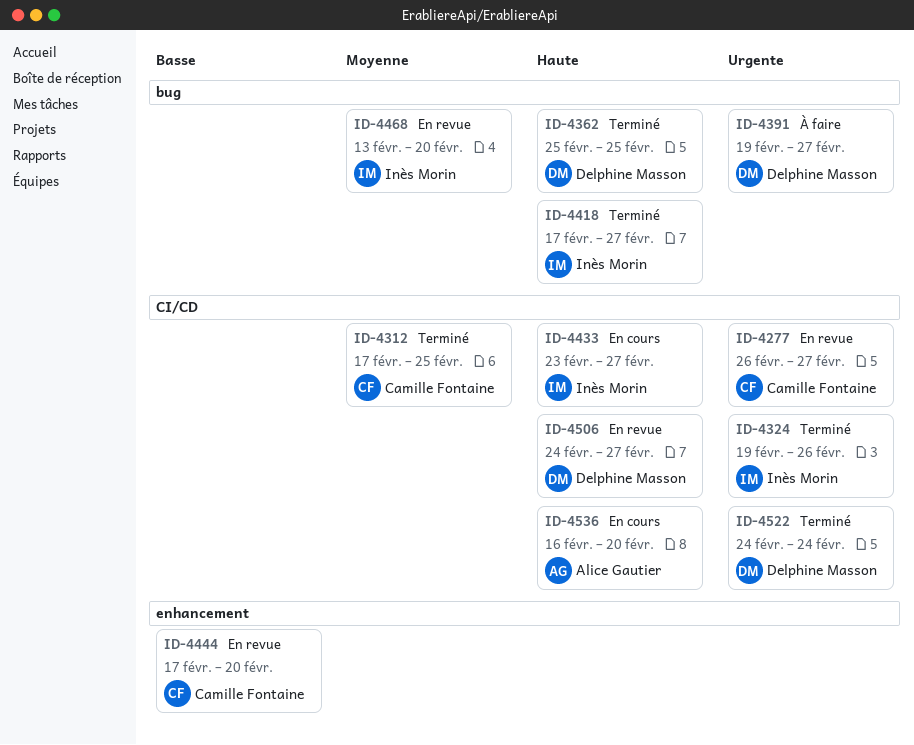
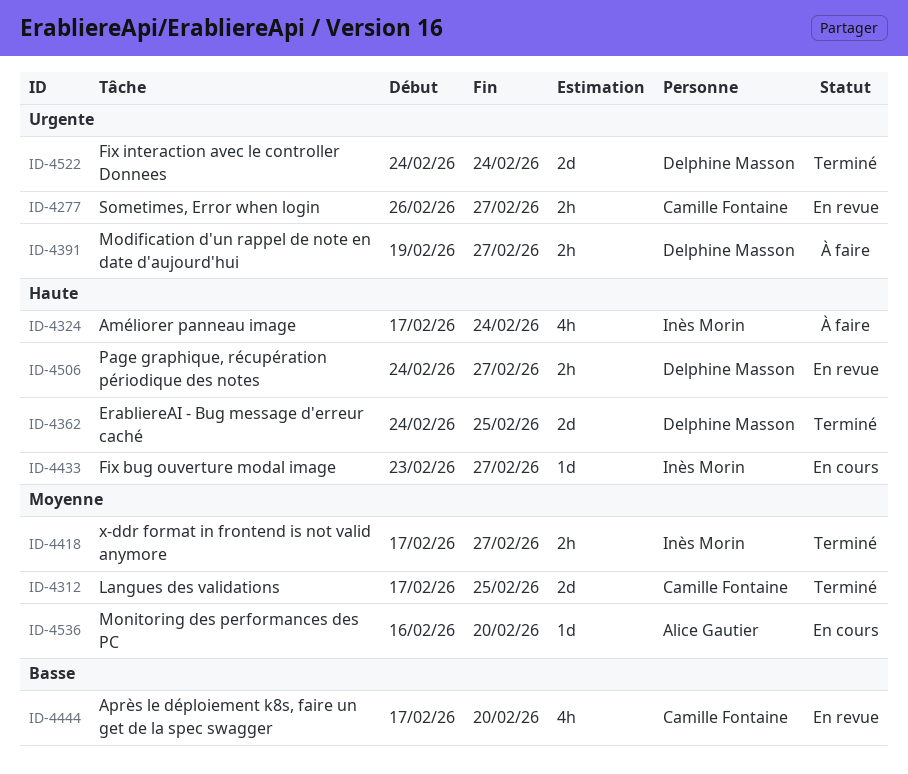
ID-4324, status: Terminé -> À faire
ID-4324, priority: Urgente -> Haute
ID-4324, start: Feb 19 -> Feb 17
ID-4324, due: Feb 26 -> Feb 24
ID-4362, start: Feb 25 -> Feb 24
ID-4418, priority: Haute -> Moyenne
ID-4468: present -> none
ID-4536, priority: Haute -> Moyenne

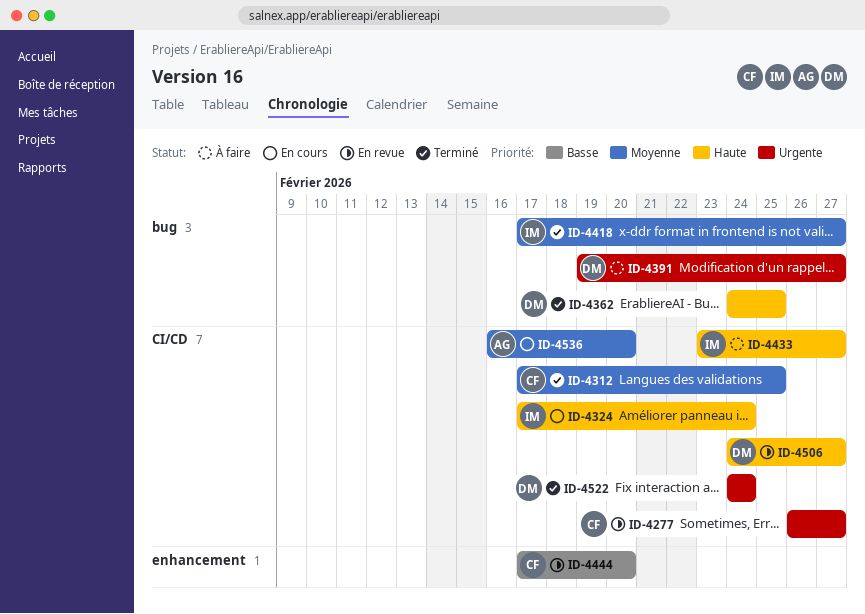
ID-4324, status: À faire -> En cours
ID-4433, status: En cours -> À faire

